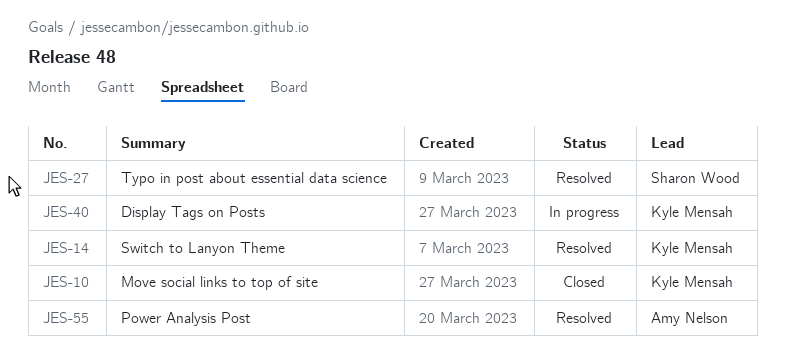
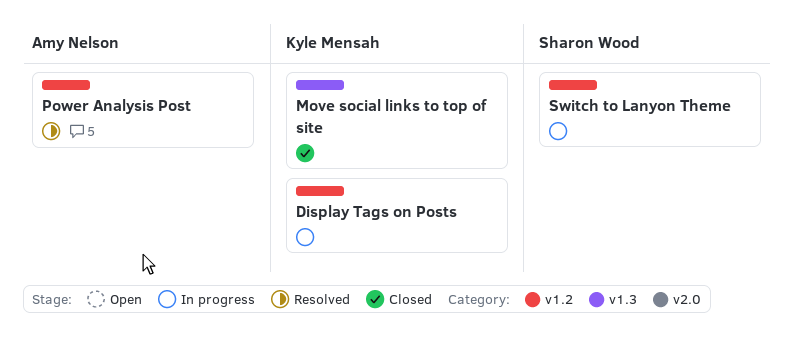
Switch to Lanyon Theme, status: Resolved -> In progress
Switch to Lanyon Theme, owner: Kyle Mensah -> Sharon Wood
Typo in post about essential data science: present -> none

